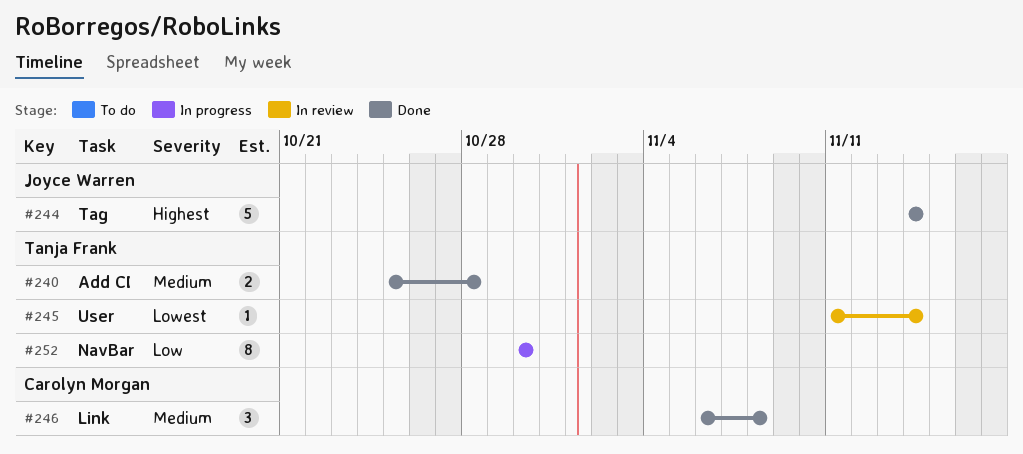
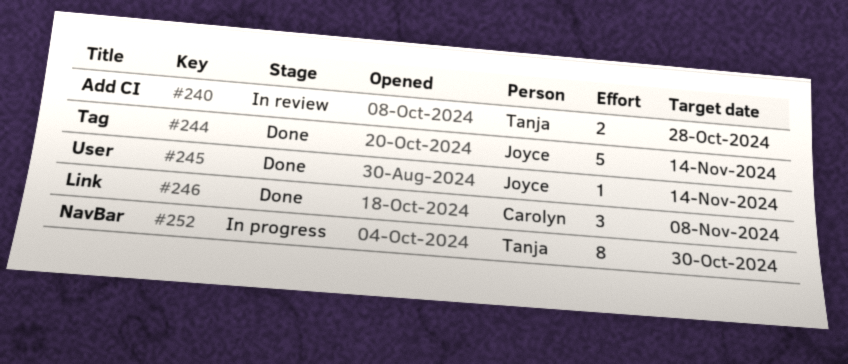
#240, status: Done -> In review
#245, status: In review -> Done
#245, owner: Tanja Frank -> Joyce Warren

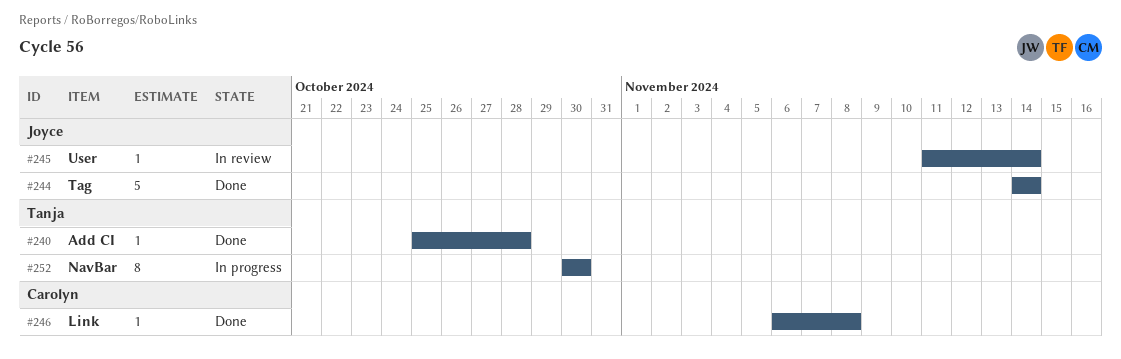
#240, status: In review -> Done
#240, estimate: 2 -> 1
#245, status: Done -> In review
#246, estimate: 3 -> 1

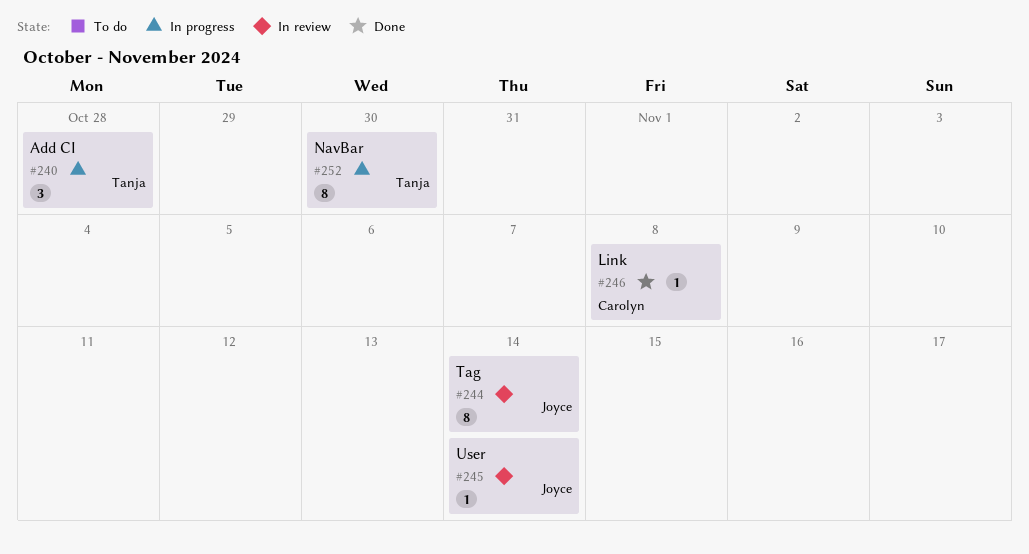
#240, status: Done -> In progress
#240, estimate: 1 -> 3
#244, status: Done -> In review
#244, estimate: 5 -> 8

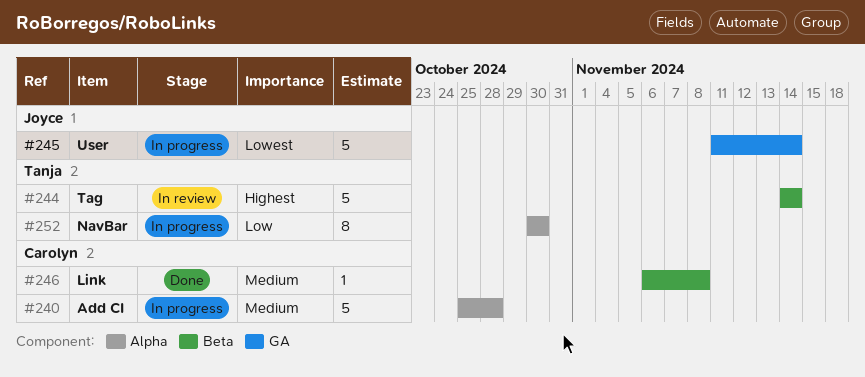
#240, owner: Tanja -> Carolyn
#240, estimate: 3 -> 5
#244, owner: Joyce -> Tanja
#244, estimate: 8 -> 5
#245, status: In review -> In progress
#245, estimate: 1 -> 5

